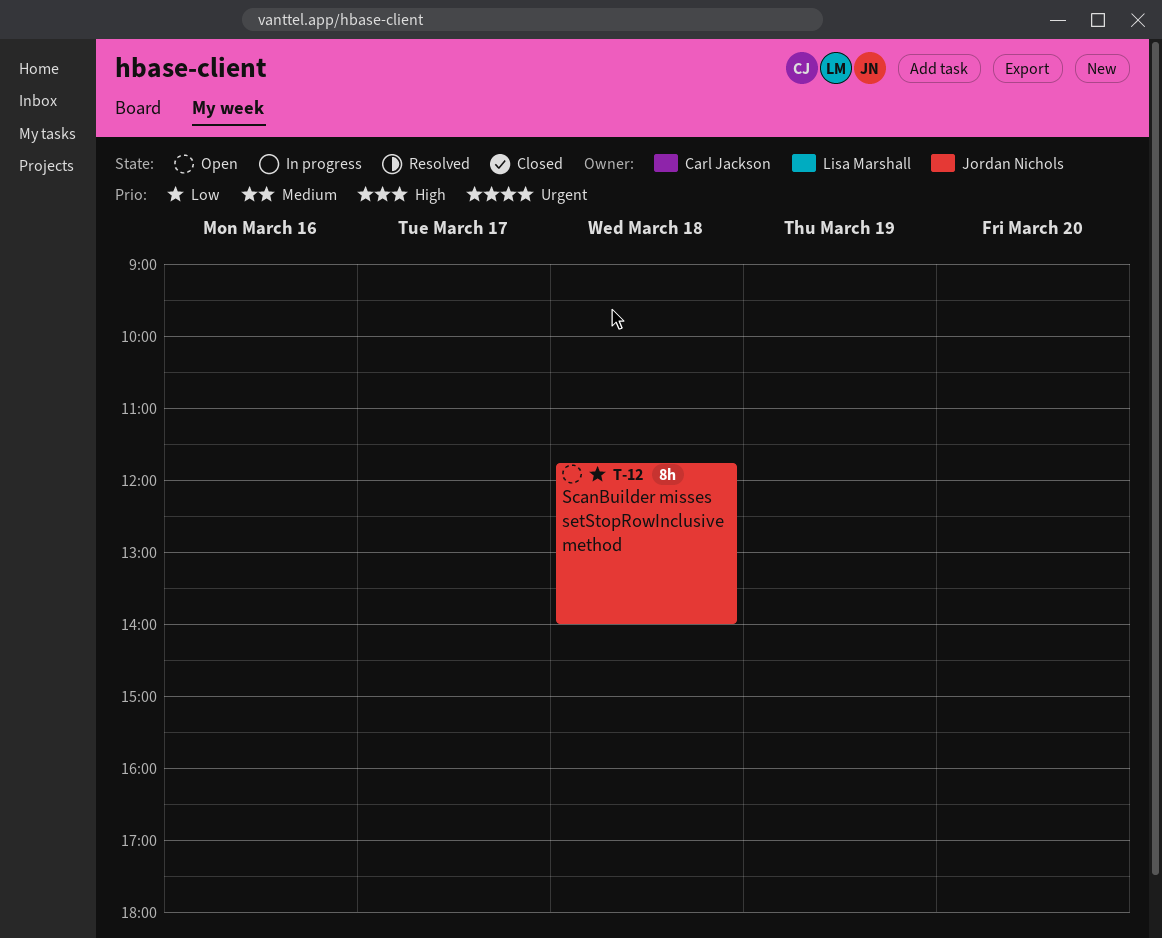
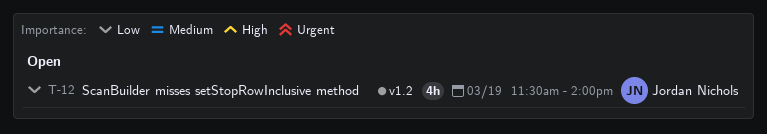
T-12, estimate: 8h -> 4h
T-12, day: Mar 18 -> Mar 19
T-12, begins: 11:45 -> 11:30

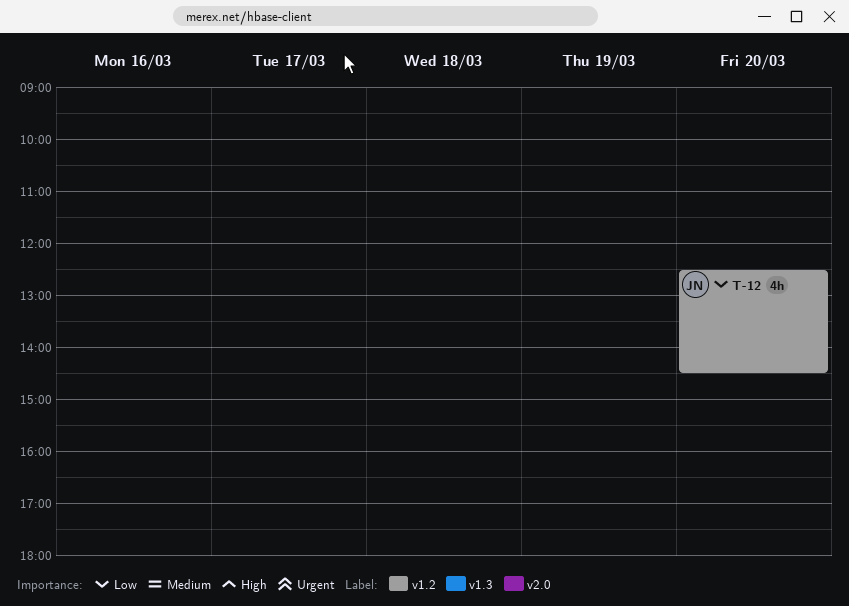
T-12, day: Mar 19 -> Mar 20
T-12, begins: 11:30 -> 12:30
T-12, ends: 14:00 -> 14:30

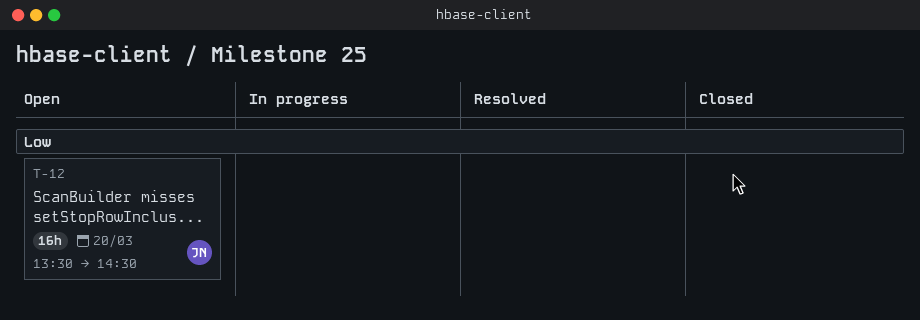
T-12, estimate: 4h -> 16h
T-12, begins: 12:30 -> 13:30

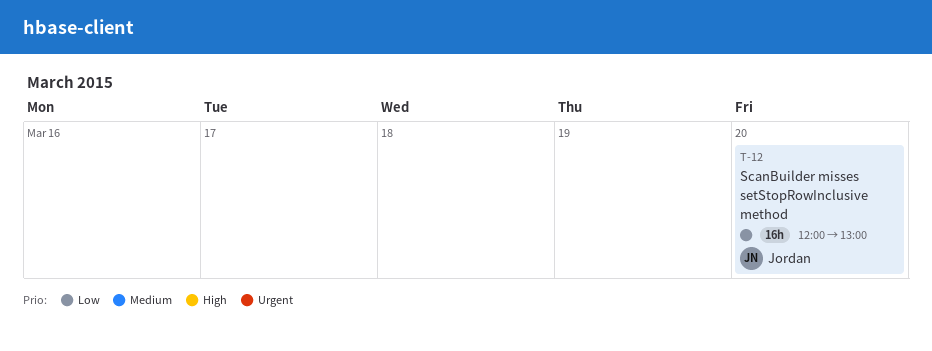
T-12, begins: 13:30 -> 12:00
T-12, ends: 14:30 -> 13:00

